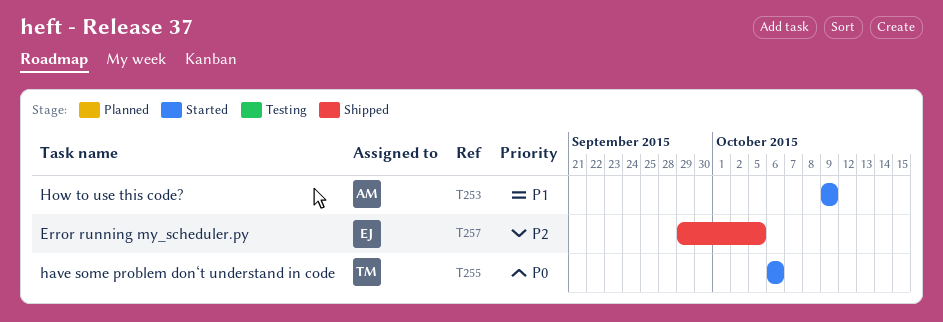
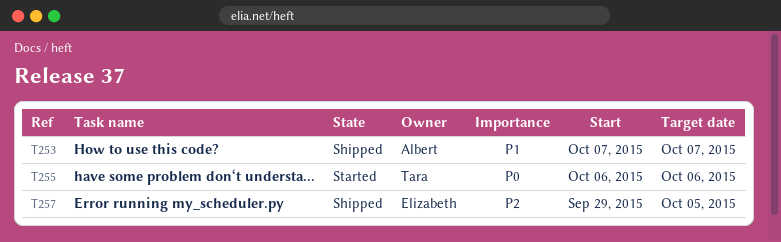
T253, status: Started -> Shipped
T253, start: Oct 9 -> Oct 7
T253, due: Oct 9 -> Oct 7

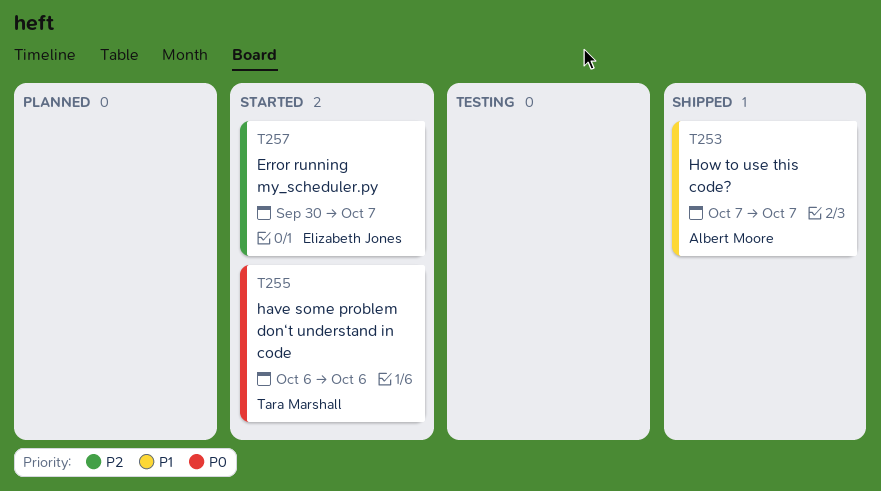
T257, status: Shipped -> Started
T257, start: Sep 29 -> Sep 30
T257, due: Oct 5 -> Oct 7

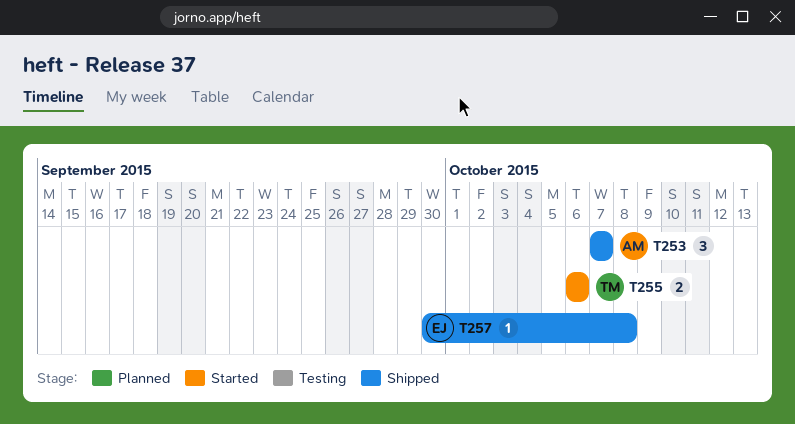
T257, status: Started -> Shipped
T257, due: Oct 7 -> Oct 8

